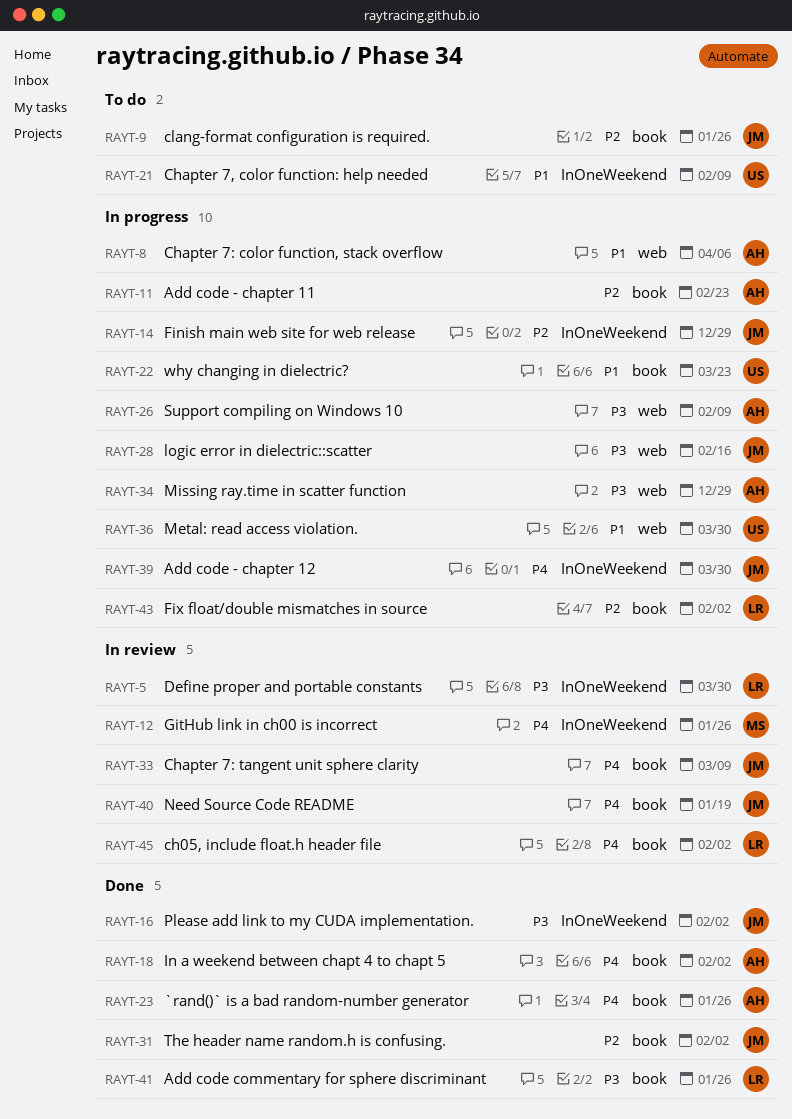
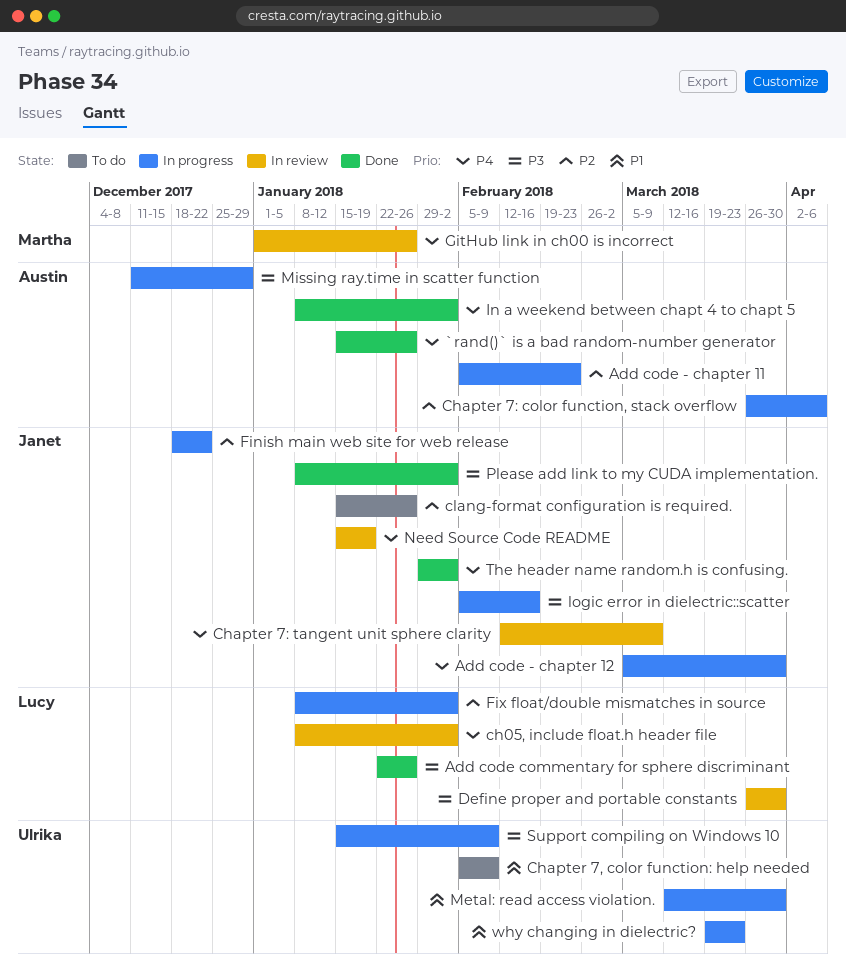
Chapter 7: color function, stack overflow, priority: P1 -> P2
Finish main web site for web release, due: Dec 29 -> Dec 22
Support compiling on Windows 10, owner: Austin -> Ulrika
The header name random.h is confusing., priority: P2 -> P4

